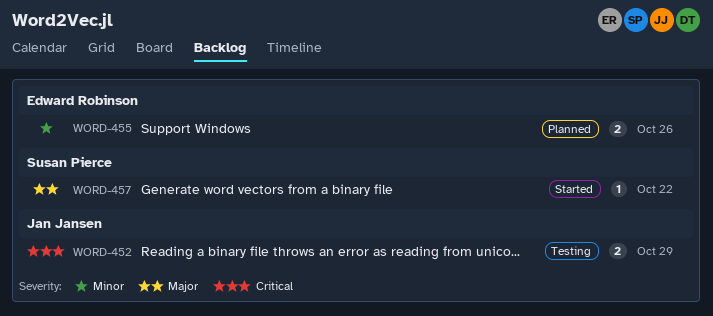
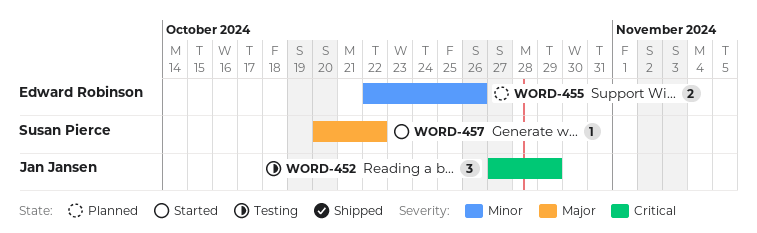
WORD-452, estimate: 2 -> 3

